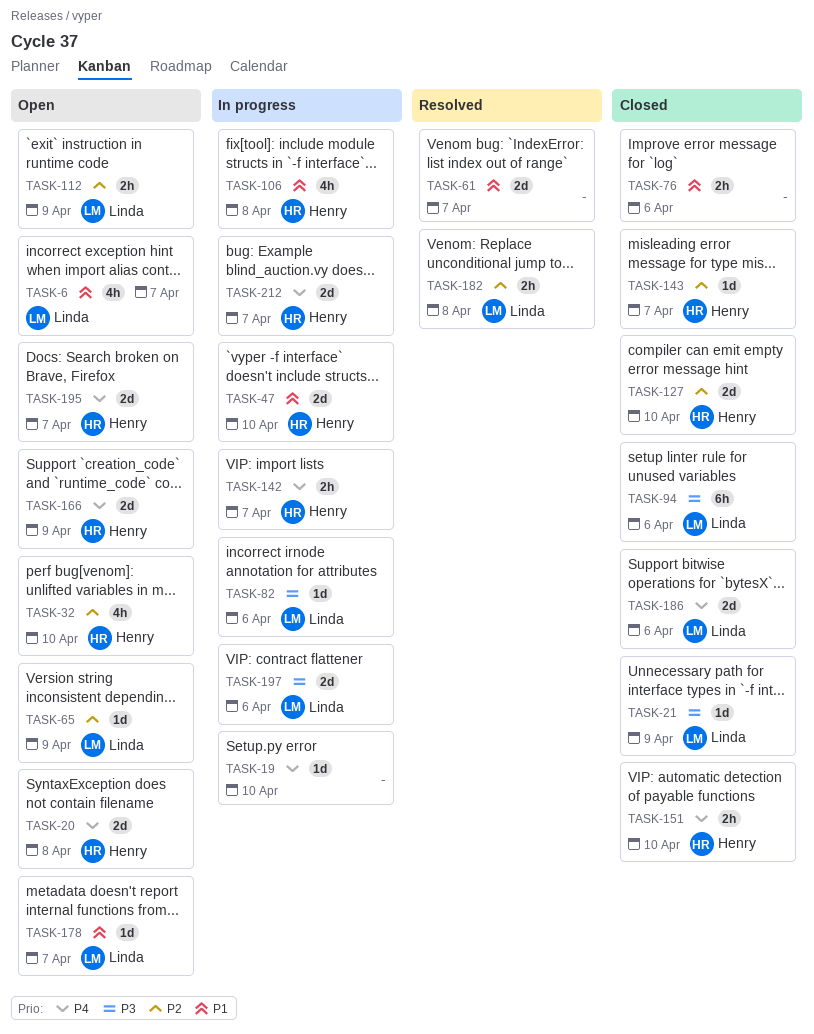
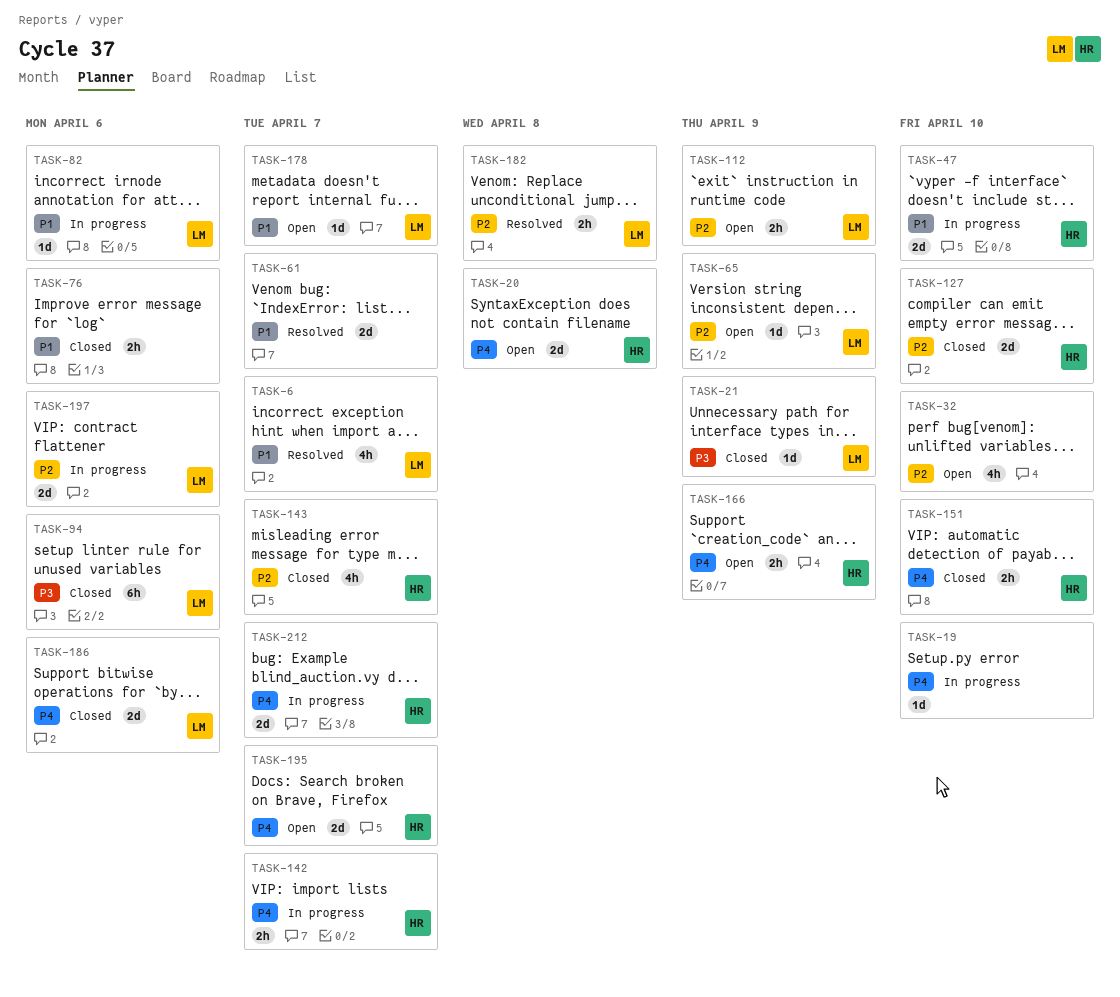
TASK-6, status: Open -> Resolved
TASK-32, owner: Henry -> none
TASK-82, priority: P3 -> P1
TASK-106: present -> none
TASK-143, estimate: 1d -> 4h
TASK-166, estimate: 2d -> 2h
TASK-197, priority: P3 -> P2

